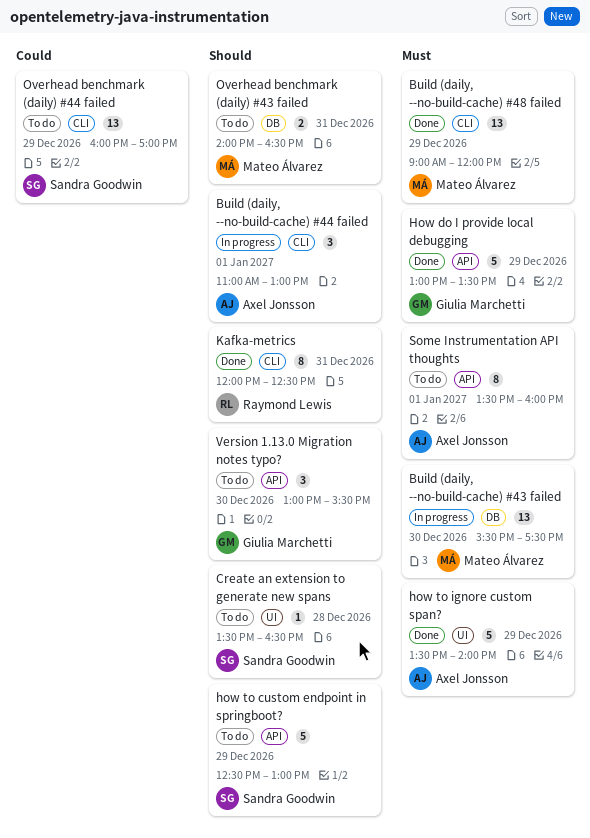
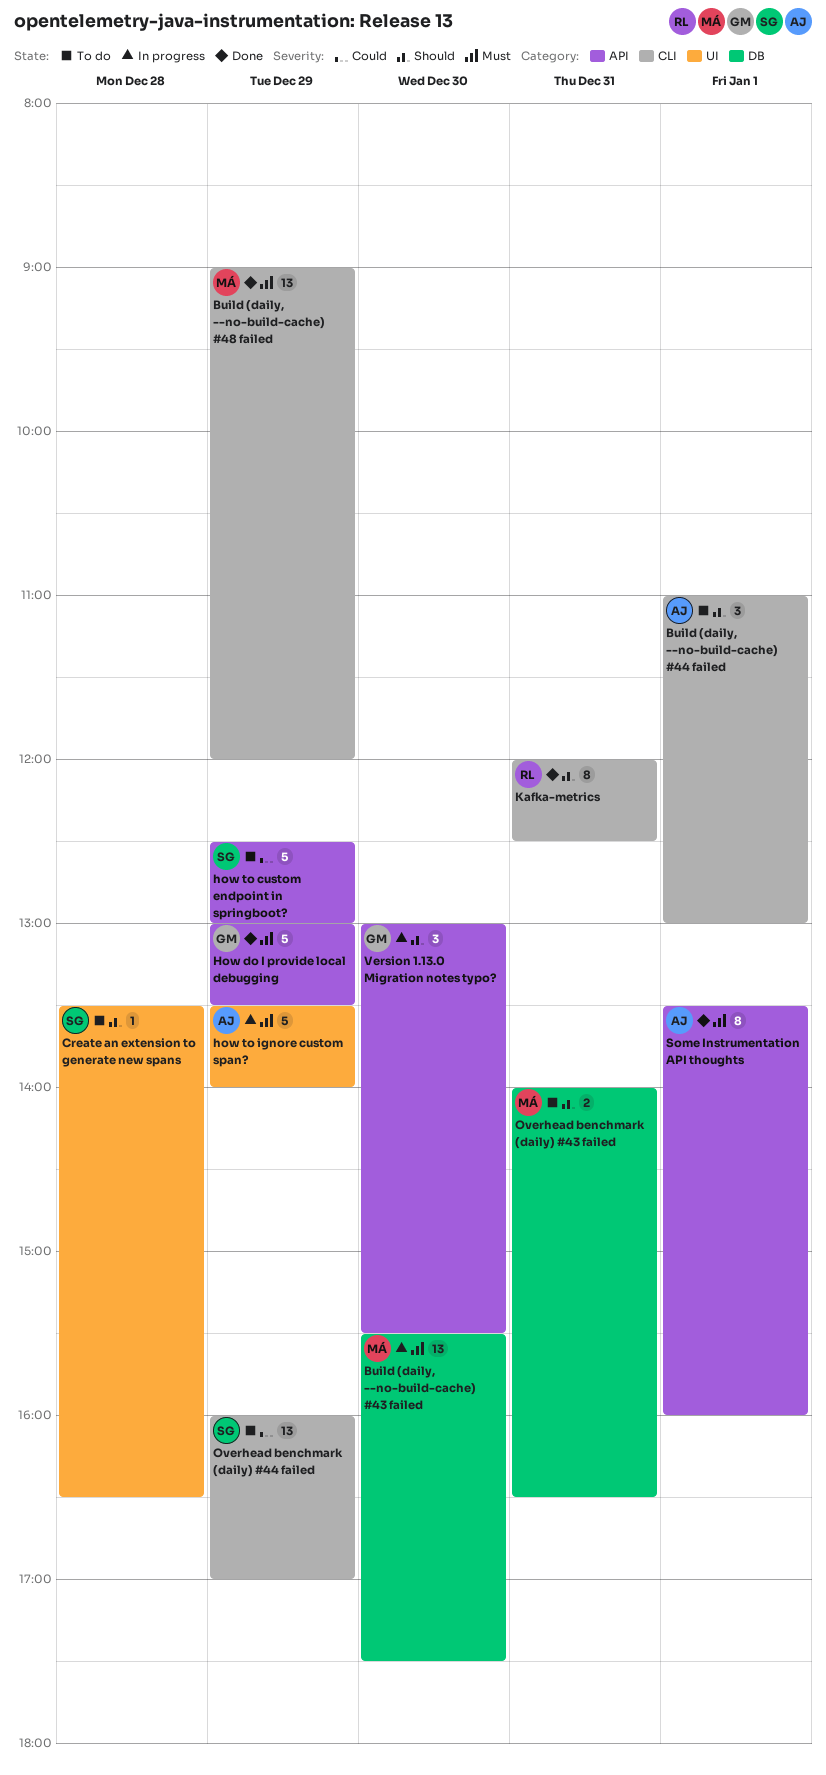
Build (daily, --no-build-cache) #44 failed, status: In progress -> To do
how to custom endpoint in springboot?, priority: Should -> Could
how to ignore custom span?, status: Done -> In progress
Some Instrumentation API thoughts, status: To do -> Done
Version 1.13.0 Migration notes typo?, status: To do -> In progress

